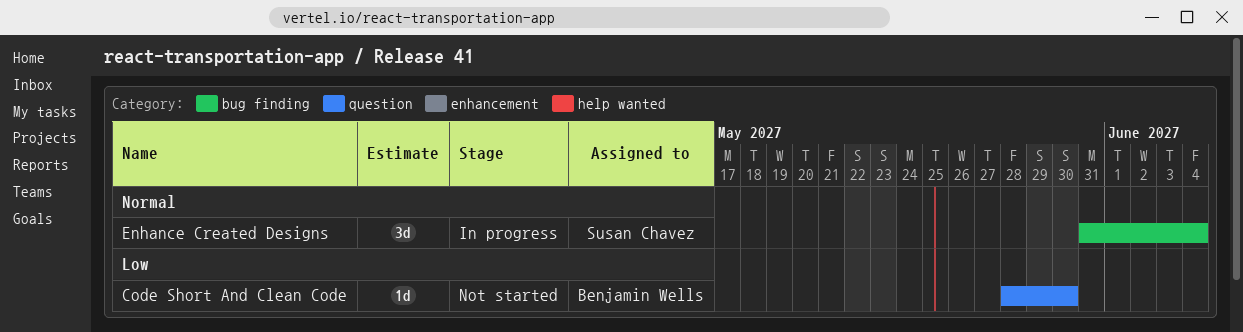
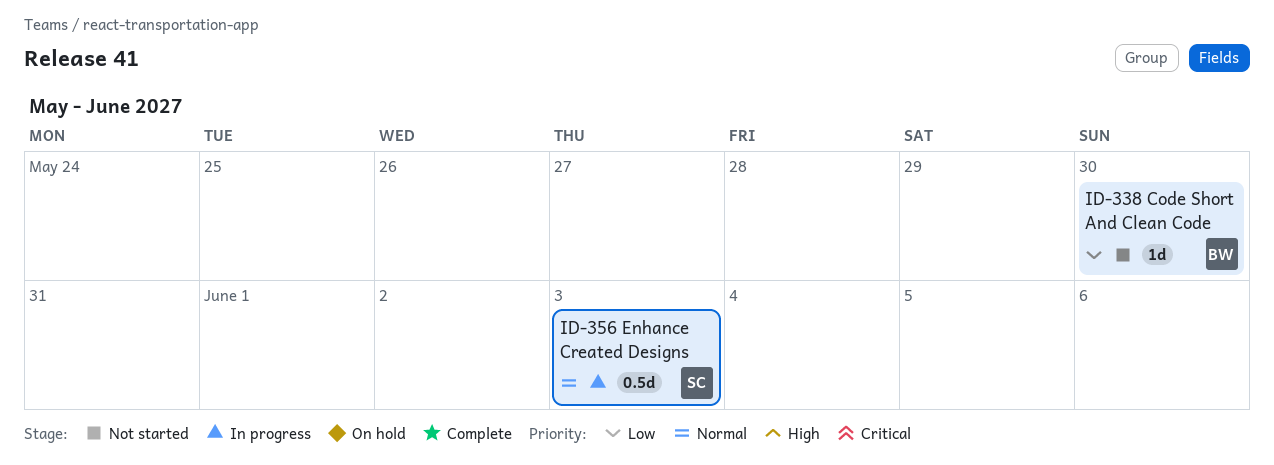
Enhance Created Designs, estimate: 3d -> 0.5d
Enhance Created Designs, due: Jun 4 -> Jun 3

